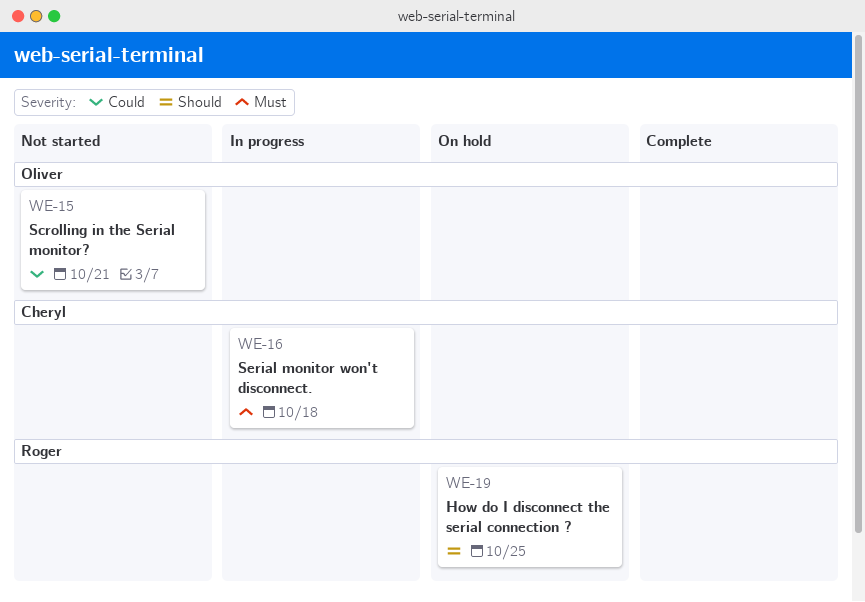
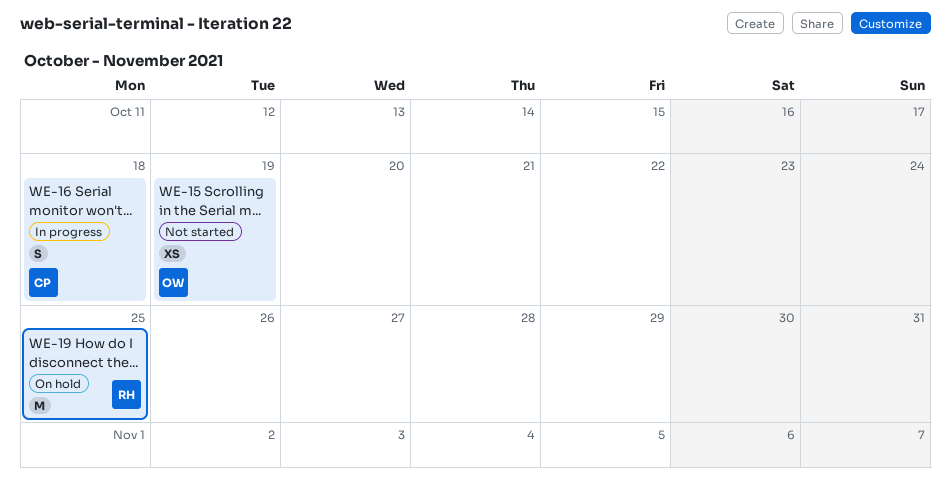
WE-15, due: Oct 21 -> Oct 19

